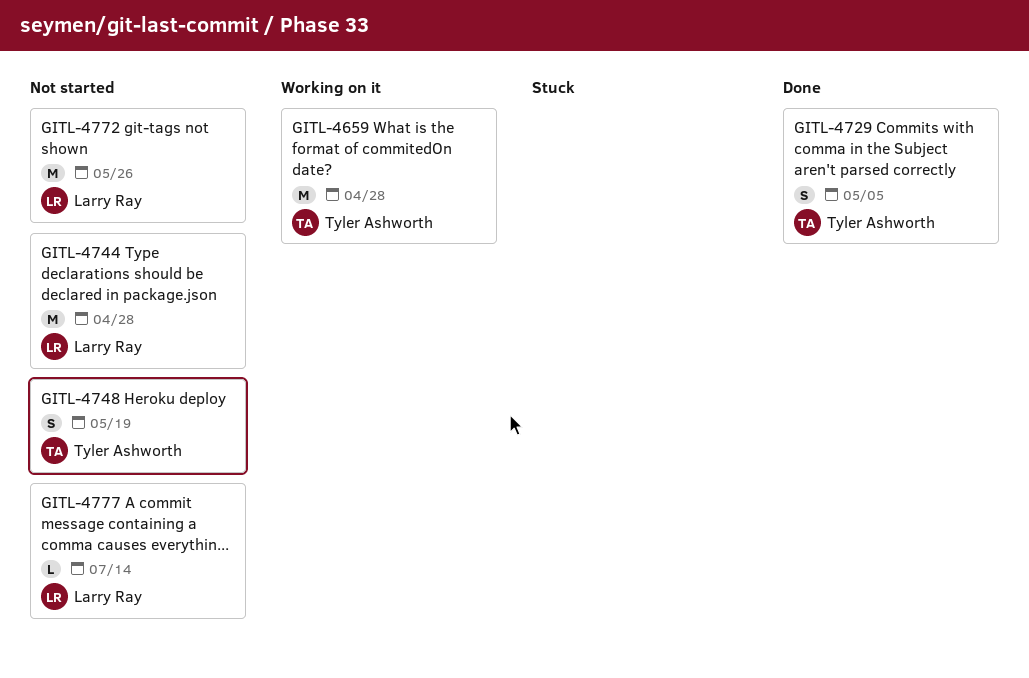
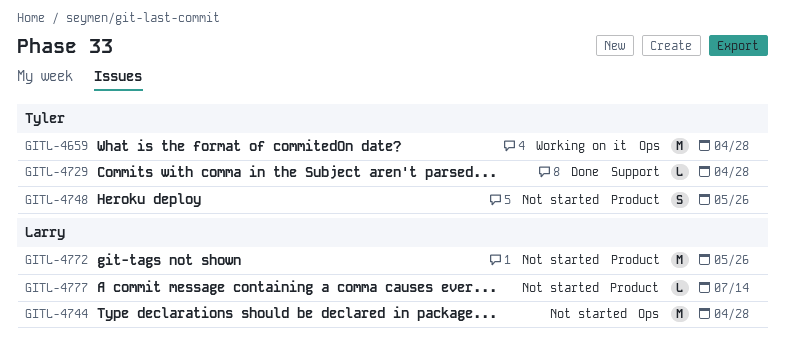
GITL-4729, estimate: S -> L
GITL-4729, due: May 5 -> Apr 28
GITL-4748, due: May 19 -> May 26

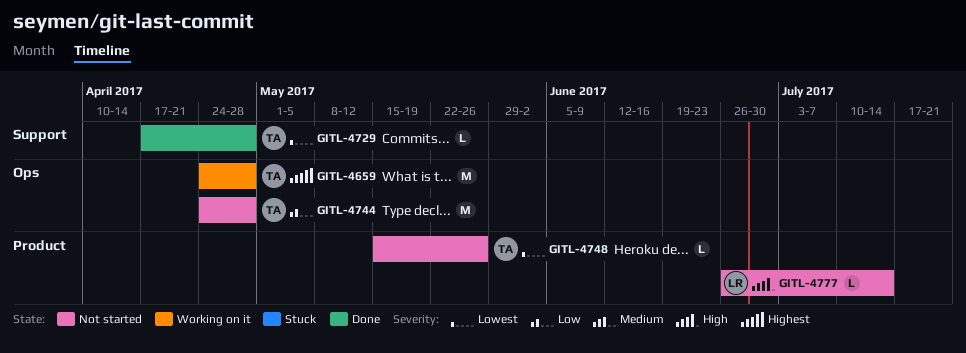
GITL-4744, owner: Larry -> Tyler
GITL-4748, estimate: S -> L
GITL-4772: present -> none

